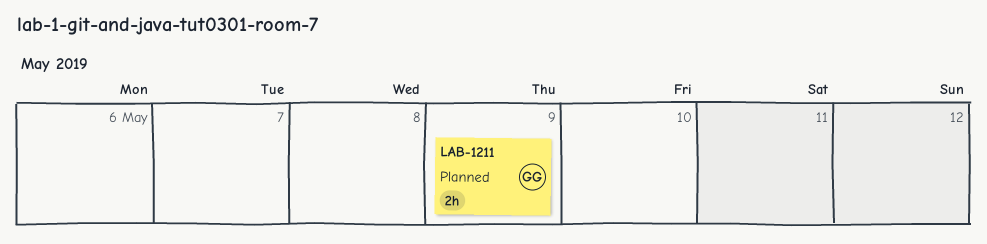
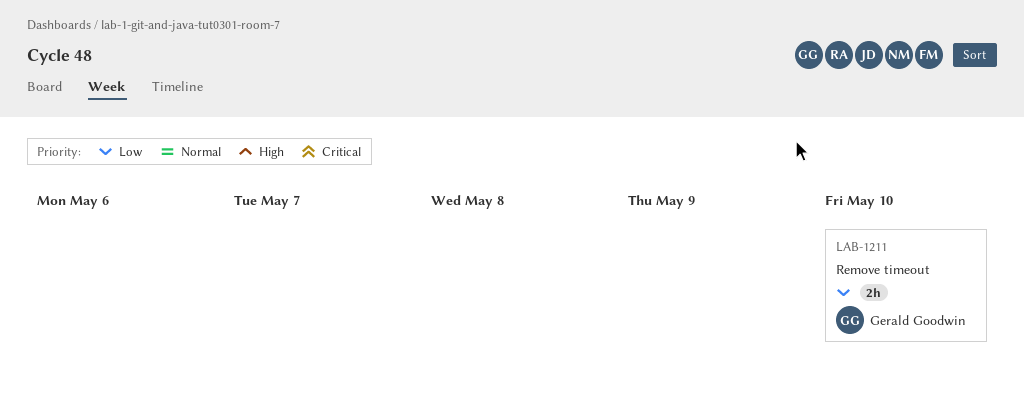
LAB-1211, due: May 9 -> May 10

